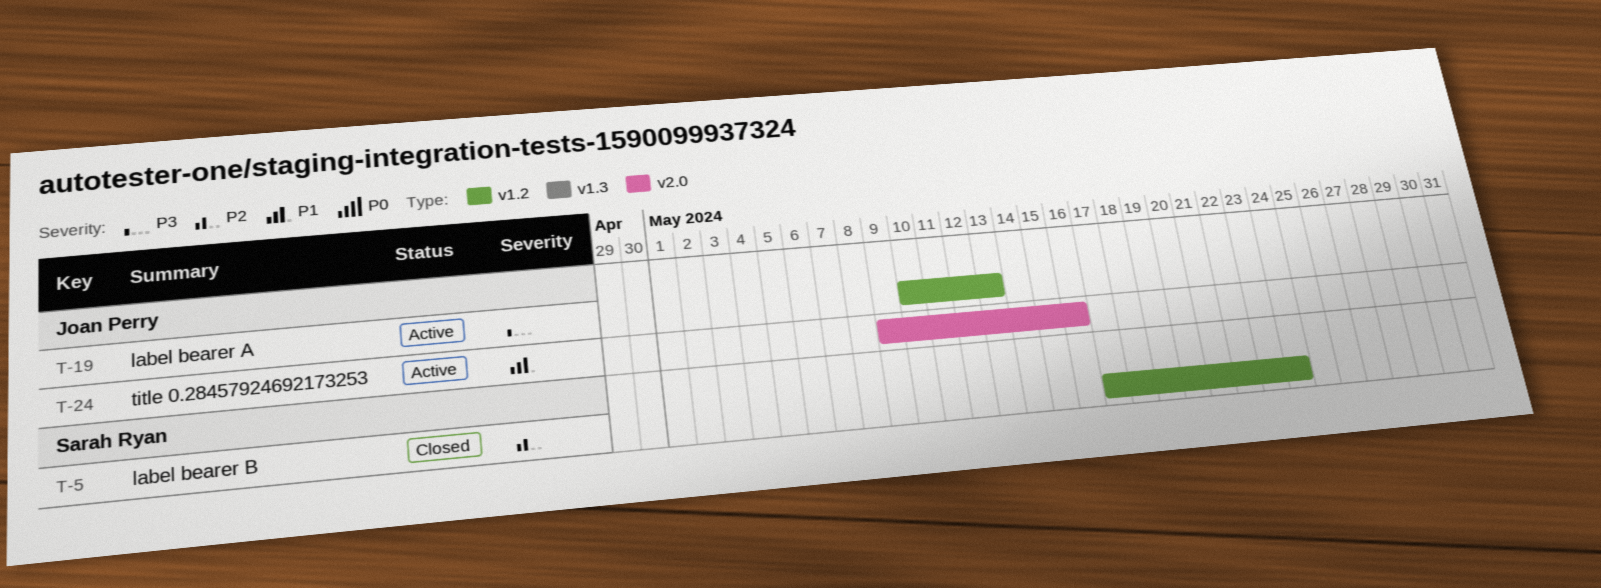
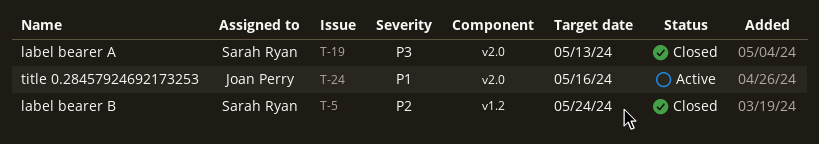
T-19, status: Active -> Closed
T-19, owner: Joan Perry -> Sarah Ryan
T-19, label: v1.2 -> v2.0

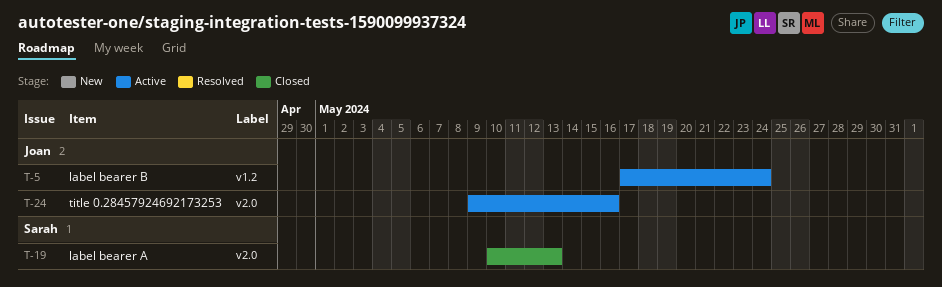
T-5, status: Closed -> Active
T-5, owner: Sarah Ryan -> Joan Perry

